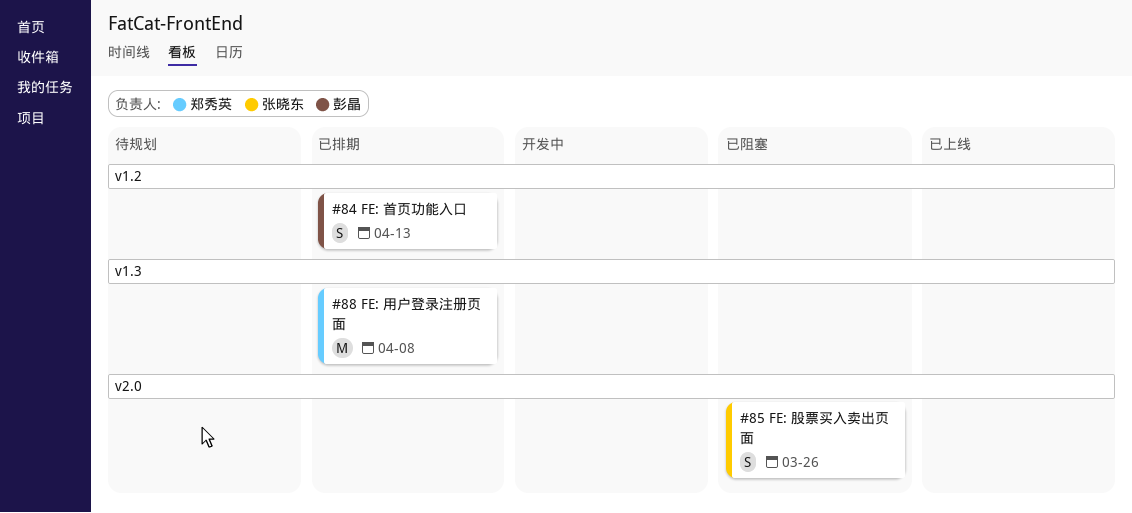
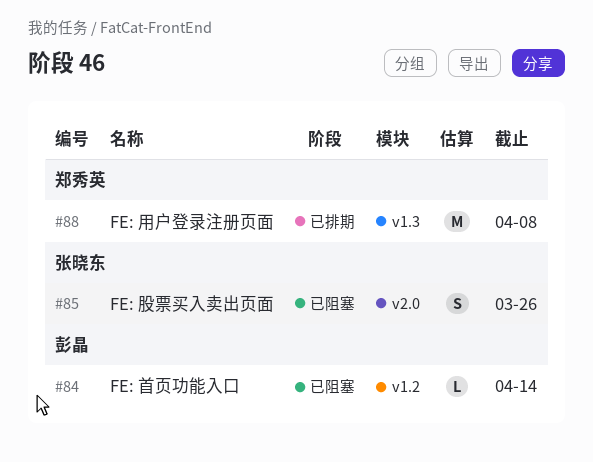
#84, status: 已排期 -> 已阻塞
#84, estimate: S -> L
#84, due: Apr 13 -> Apr 14

